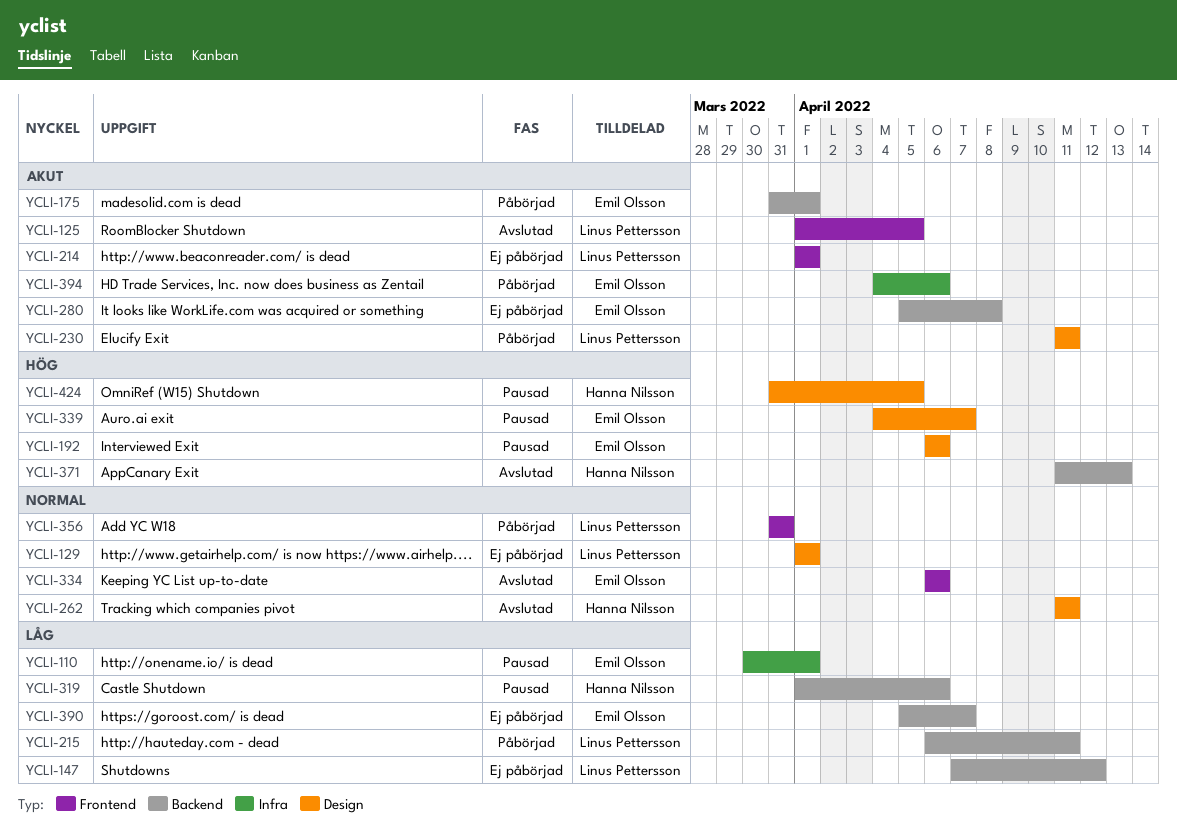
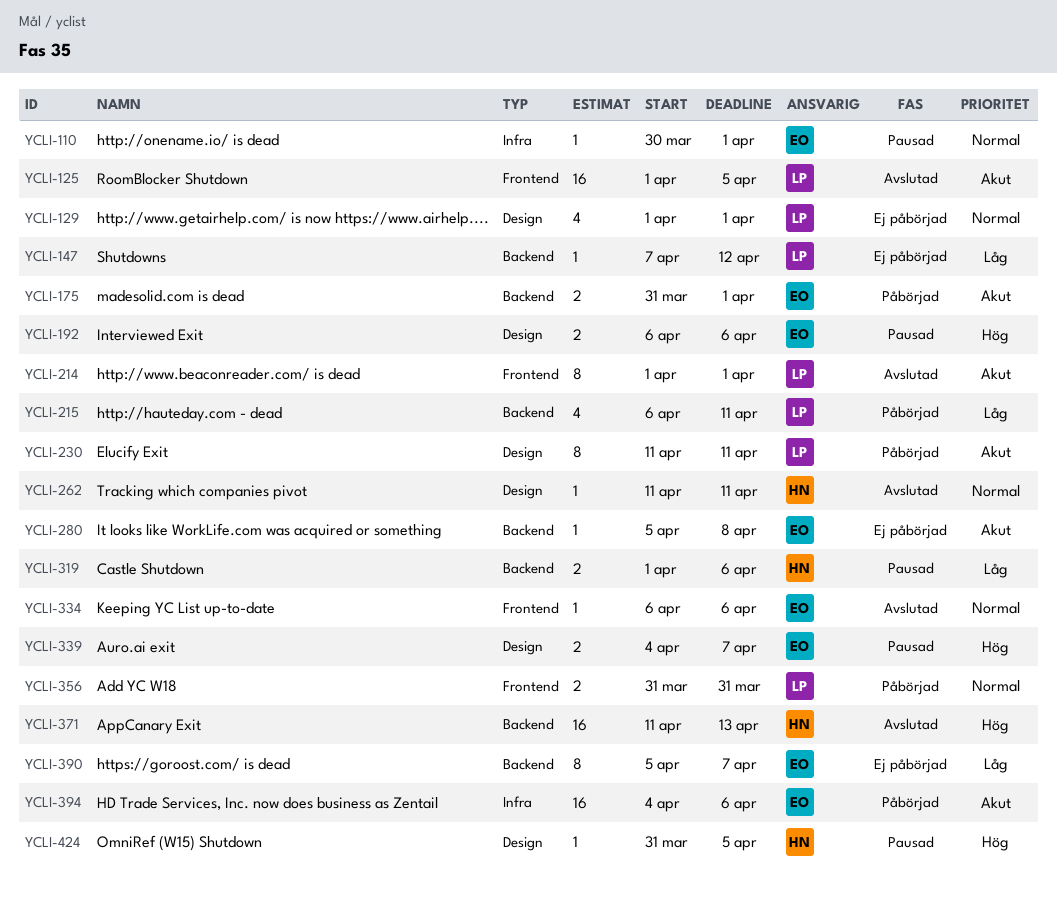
YCLI-110, priority: Låg -> Normal
YCLI-214, status: Ej påbörjad -> Avslutad

